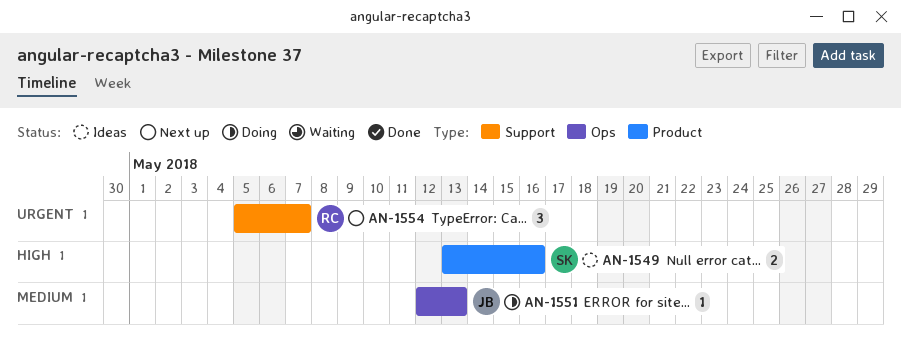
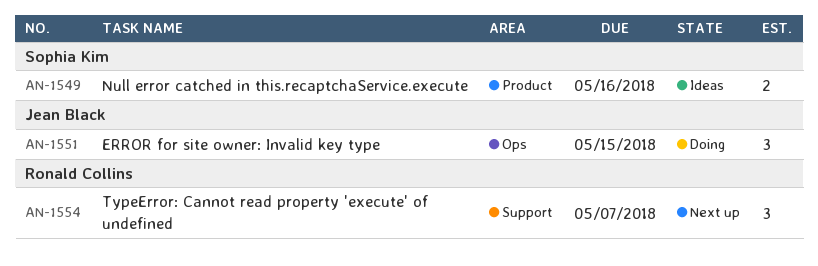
AN-1551, estimate: 1 -> 3
AN-1551, due: May 13 -> May 15

